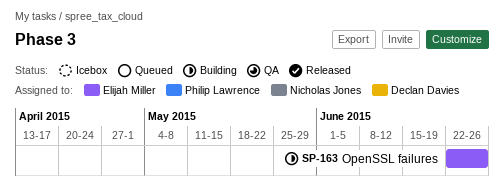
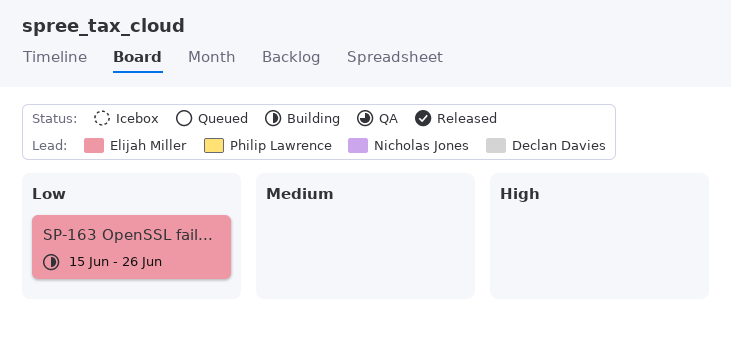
SP-163, start: Jun 22 -> Jun 15

